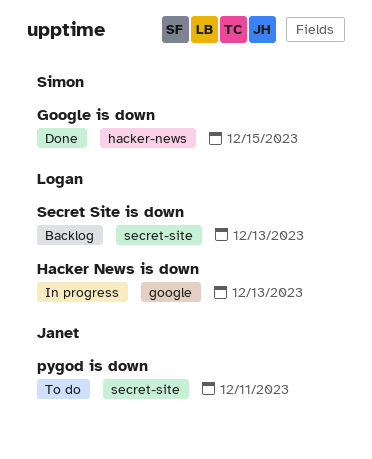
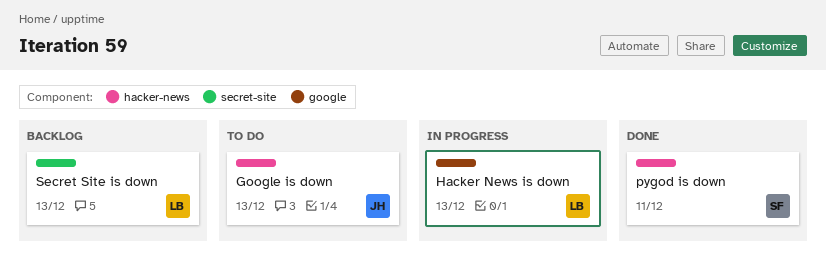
Google is down, status: Done -> To do
Google is down, owner: Simon -> Janet
Google is down, due: Dec 15 -> Dec 13
pygod is down, status: To do -> Done
pygod is down, owner: Janet -> Simon
pygod is down, label: secret-site -> hacker-news

